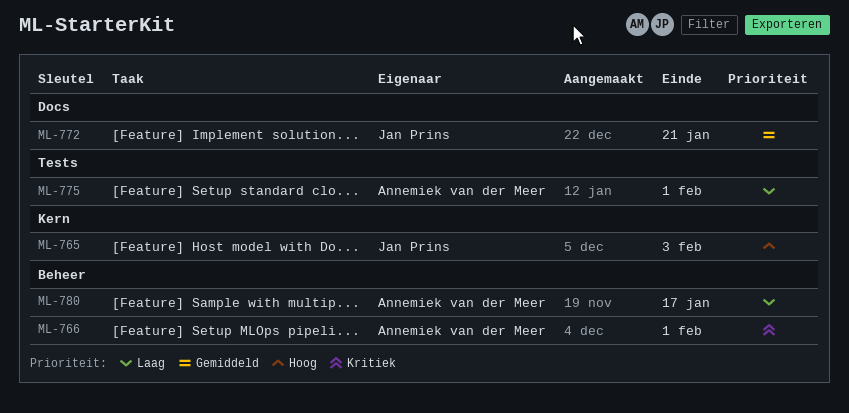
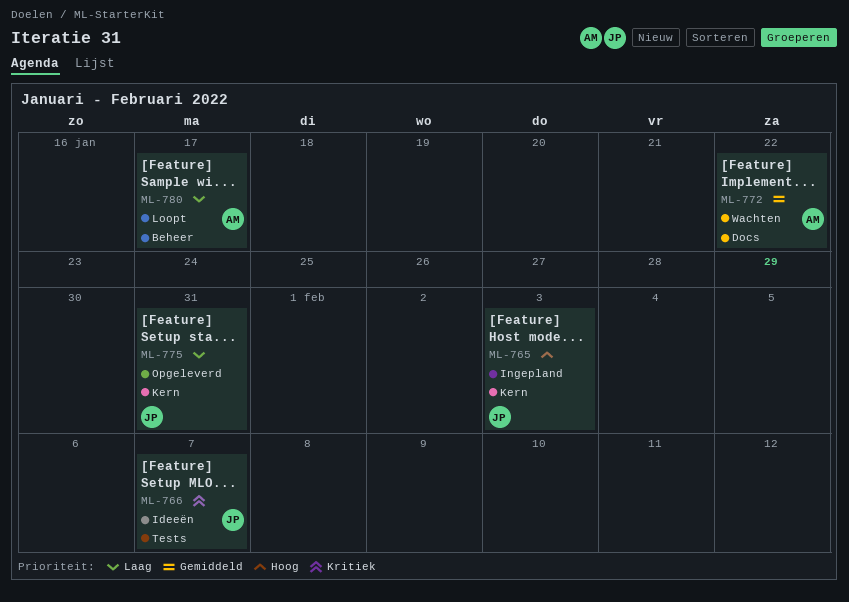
ML-766, owner: Annemiek van der Meer -> Jan Prins
ML-766, label: Beheer -> Tests
ML-766, due: Feb 1 -> Feb 7
ML-772, owner: Jan Prins -> Annemiek van der Meer
ML-772, due: Jan 21 -> Jan 22
ML-775, owner: Annemiek van der Meer -> Jan Prins
ML-775, label: Tests -> Kern
ML-775, due: Feb 1 -> Jan 31

